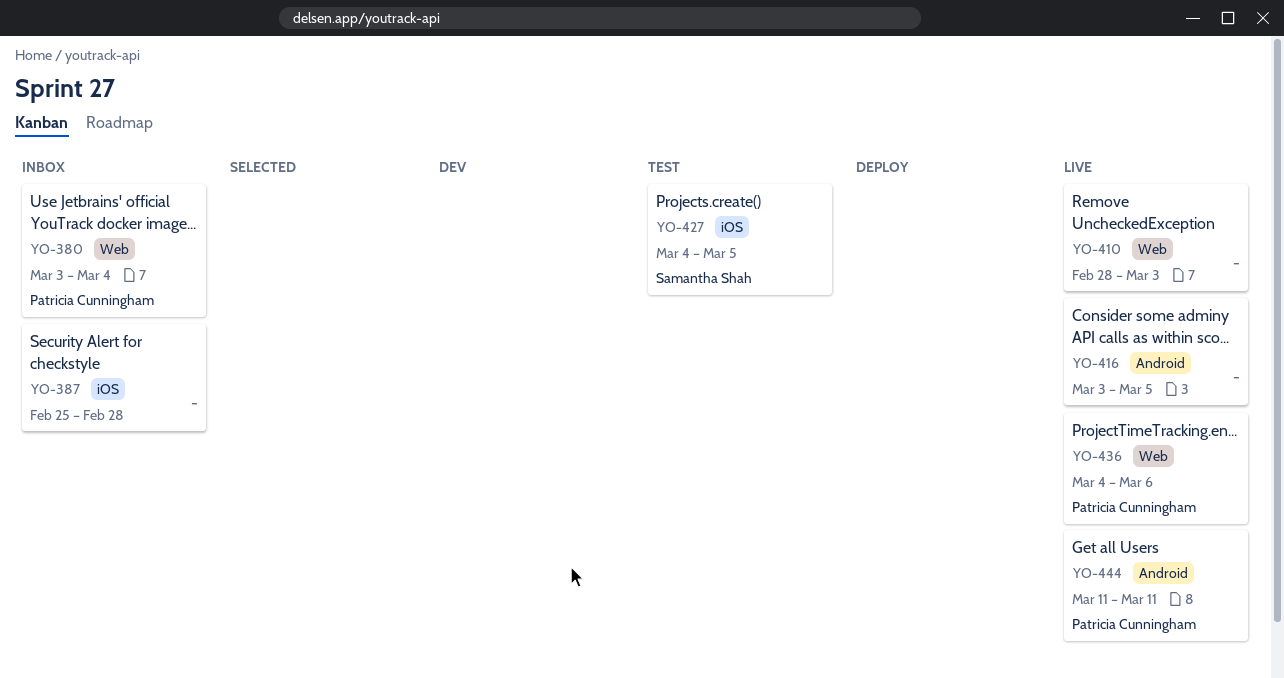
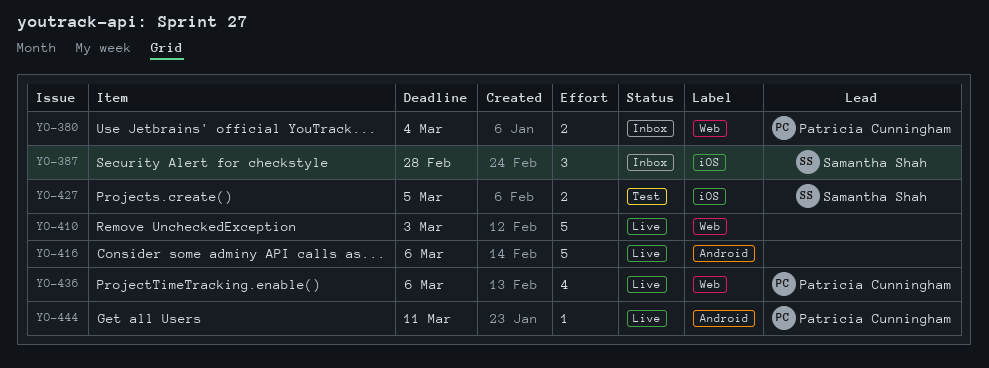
YO-387, owner: none -> Samantha Shah
YO-416, due: Mar 5 -> Mar 6

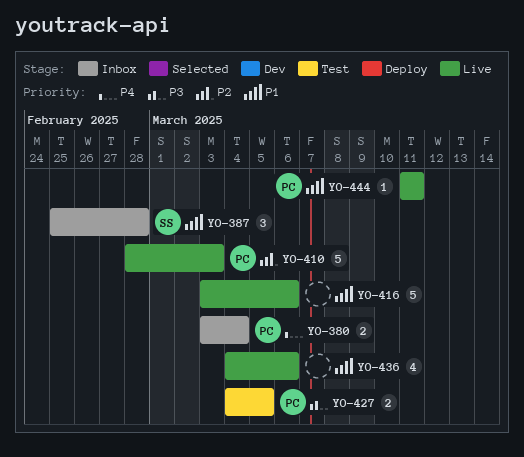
YO-410, owner: none -> Patricia Cunningham
YO-427, owner: Samantha Shah -> Patricia Cunningham
YO-436, owner: Patricia Cunningham -> none

